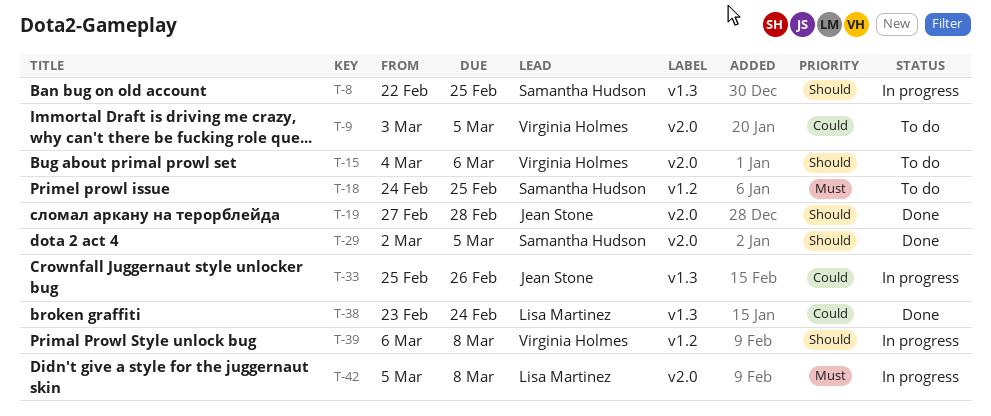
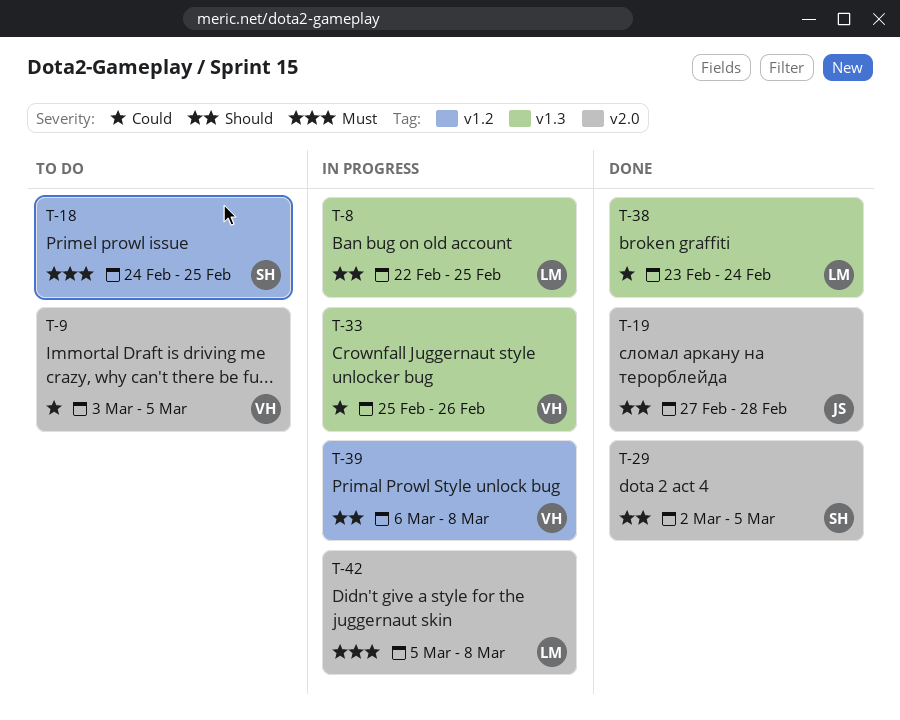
T-8, owner: Samantha Hudson -> Lisa Martinez
T-15: present -> none
T-33, owner: Jean Stone -> Virginia Holmes

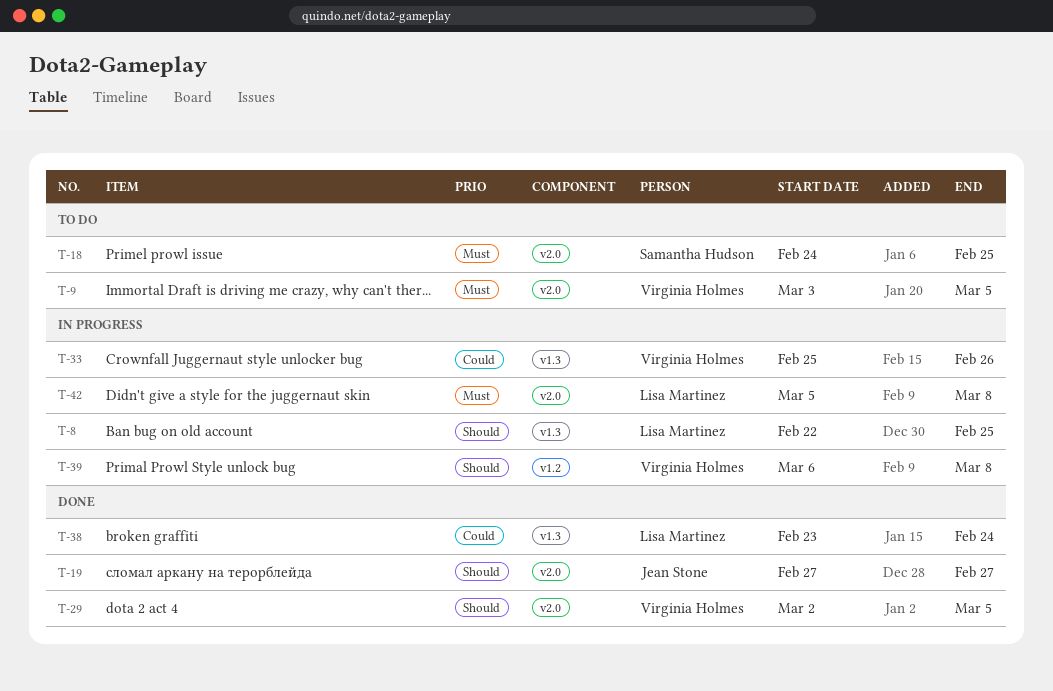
T-9, priority: Could -> Must
T-18, label: v1.2 -> v2.0
T-19, due: Feb 28 -> Feb 27
T-29, owner: Samantha Hudson -> Virginia Holmes

